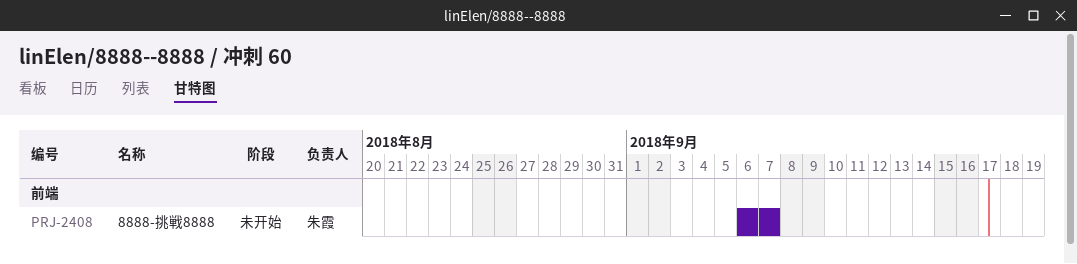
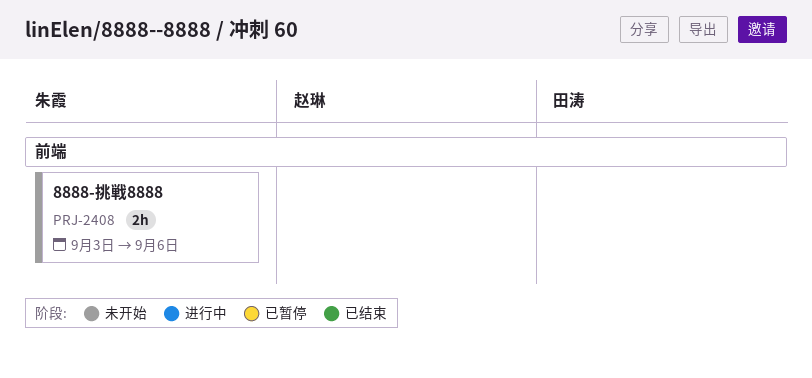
PRJ-2408, start: Sep 6 -> Sep 3
PRJ-2408, due: Sep 7 -> Sep 6

